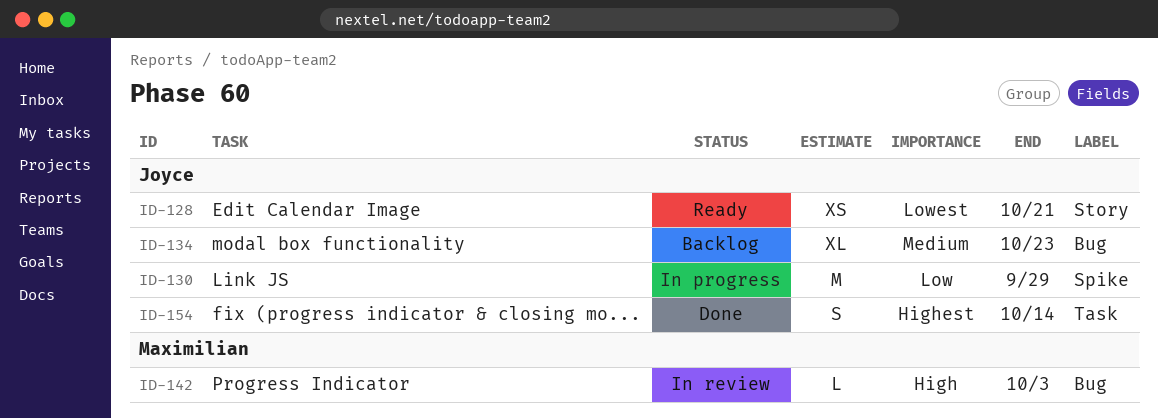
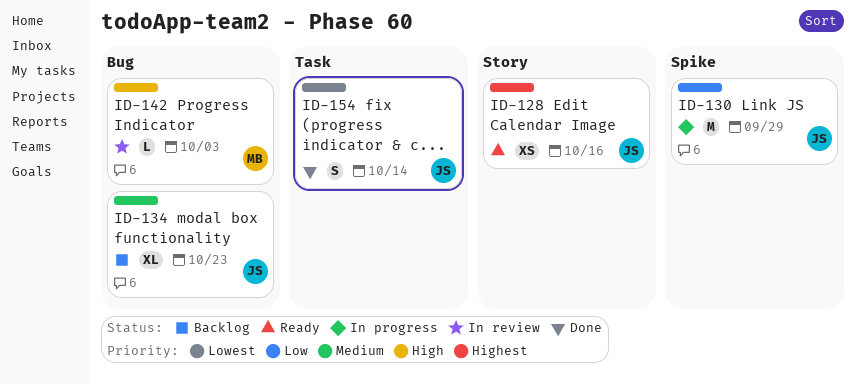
ID-128, priority: Lowest -> Highest
ID-128, due: Oct 21 -> Oct 16
ID-154, priority: Highest -> Lowest

